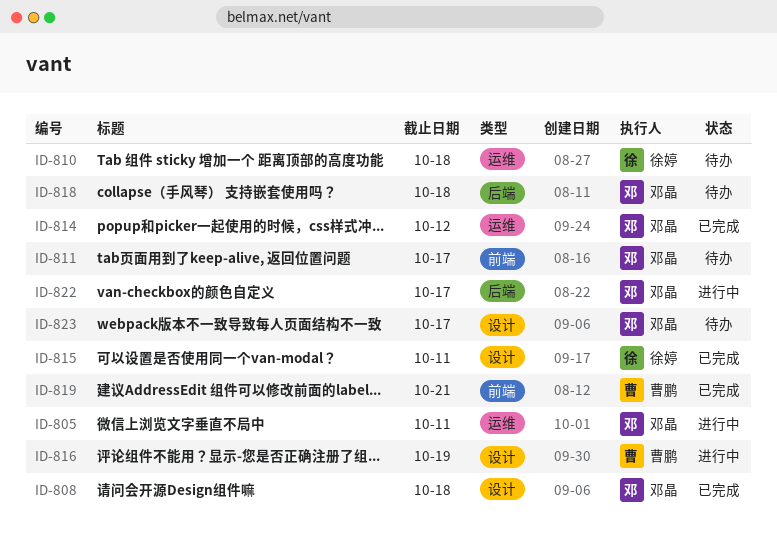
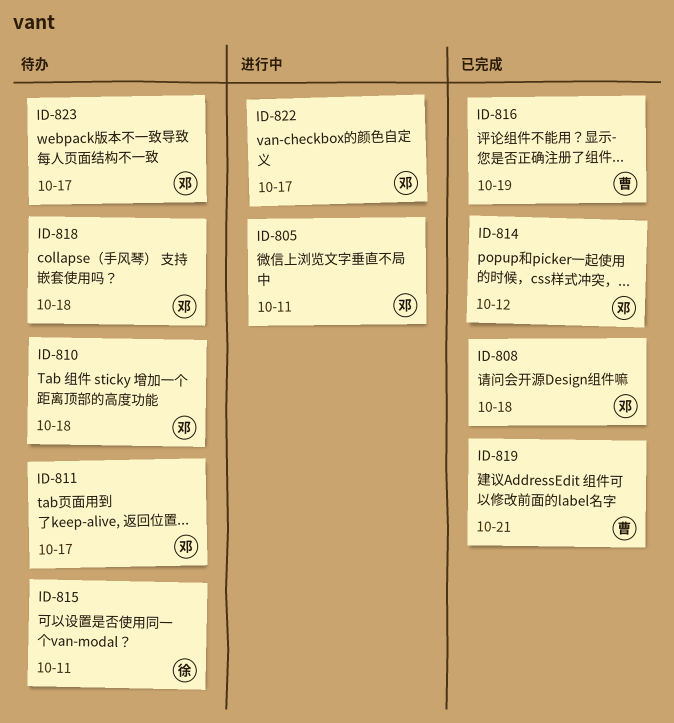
ID-810, owner: 徐婷 -> 邓晶
ID-815, status: 已完成 -> 待办
ID-816, status: 进行中 -> 已完成

